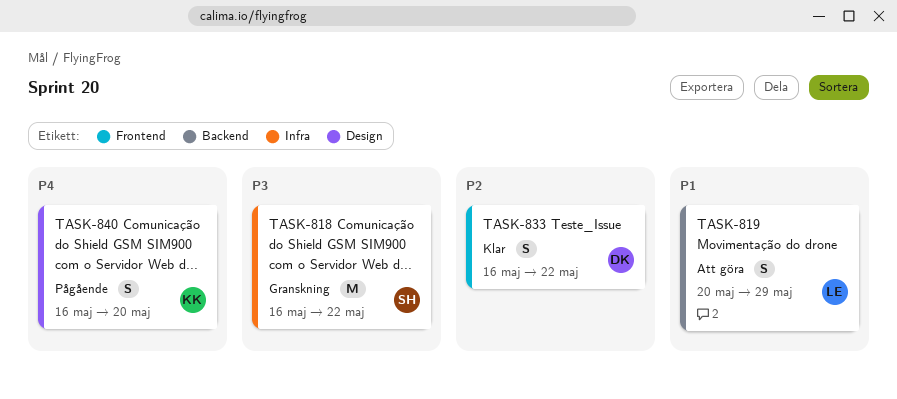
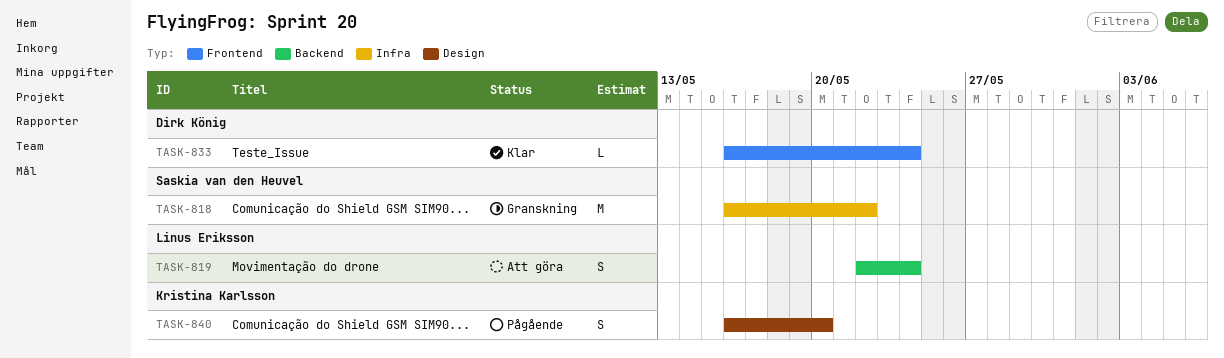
TASK-819, start: May 20 -> May 22
TASK-819, due: May 29 -> May 24
TASK-833, estimate: S -> L
TASK-833, due: May 22 -> May 24

